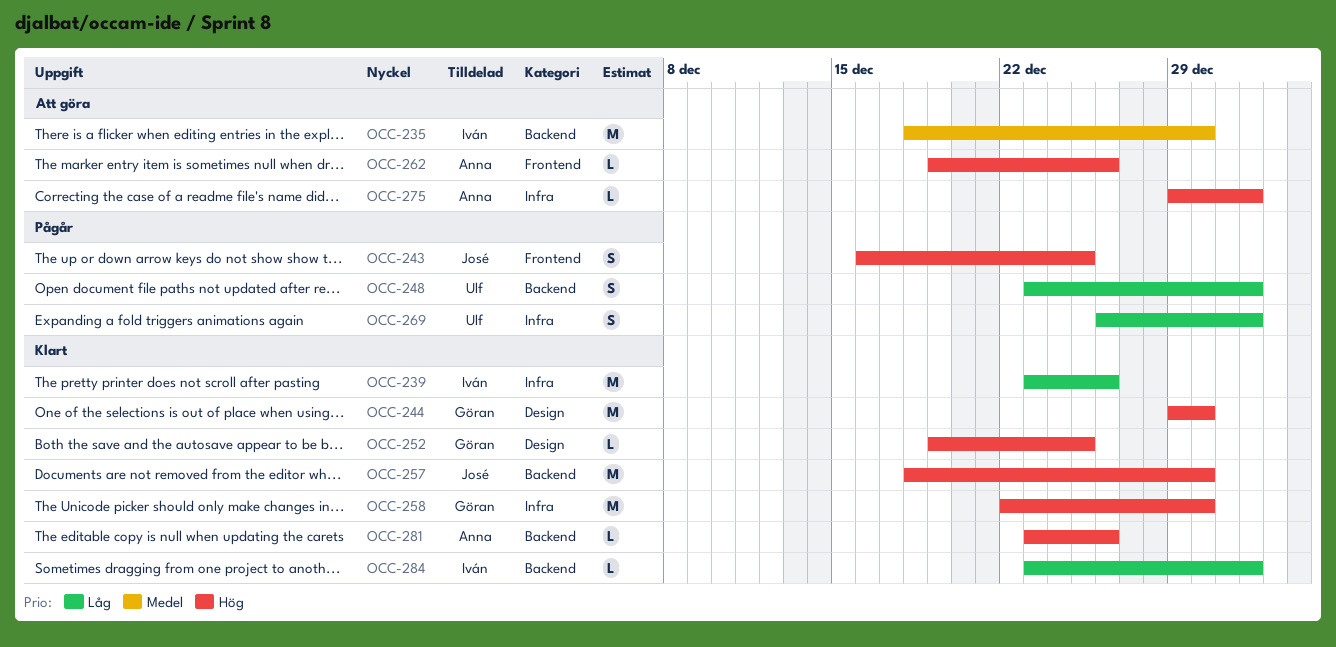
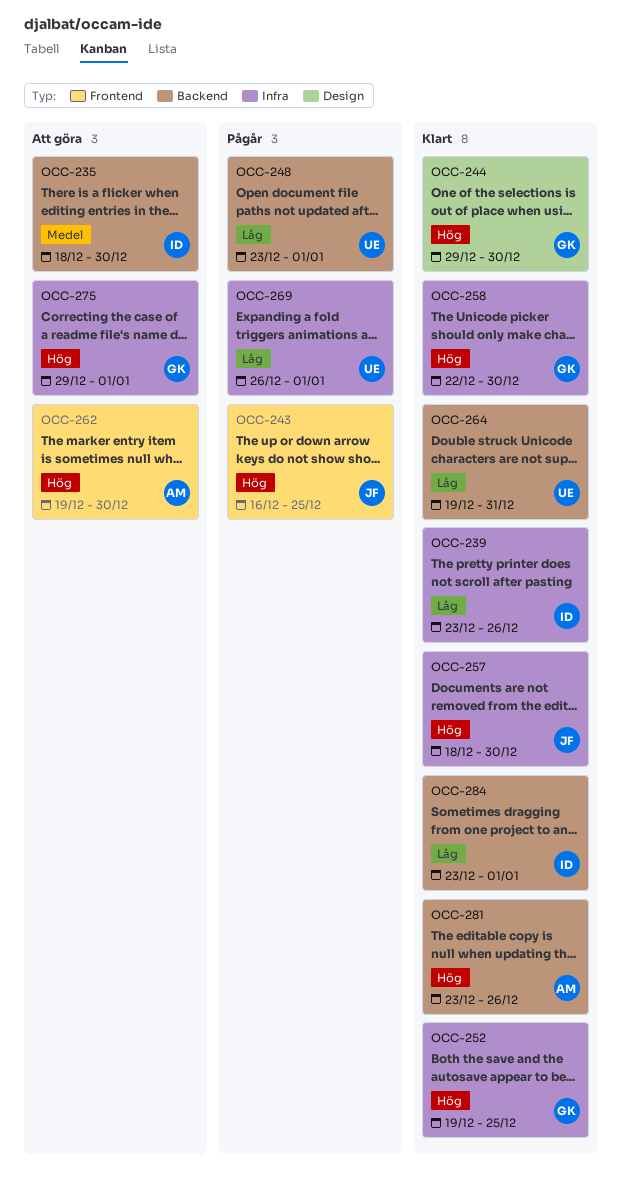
OCC-252, label: Design -> Infra
OCC-257, label: Backend -> Infra
OCC-262, due: Dec 26 -> Dec 30
OCC-264: none -> present
OCC-275, owner: Anna -> Göran

